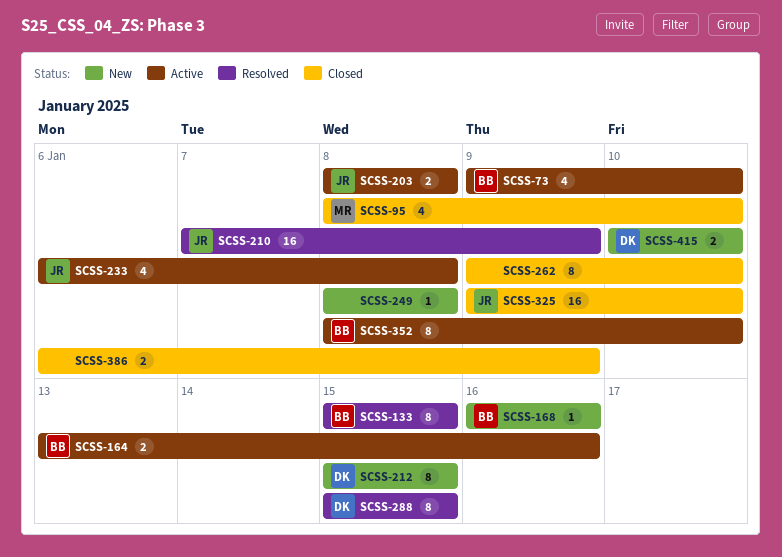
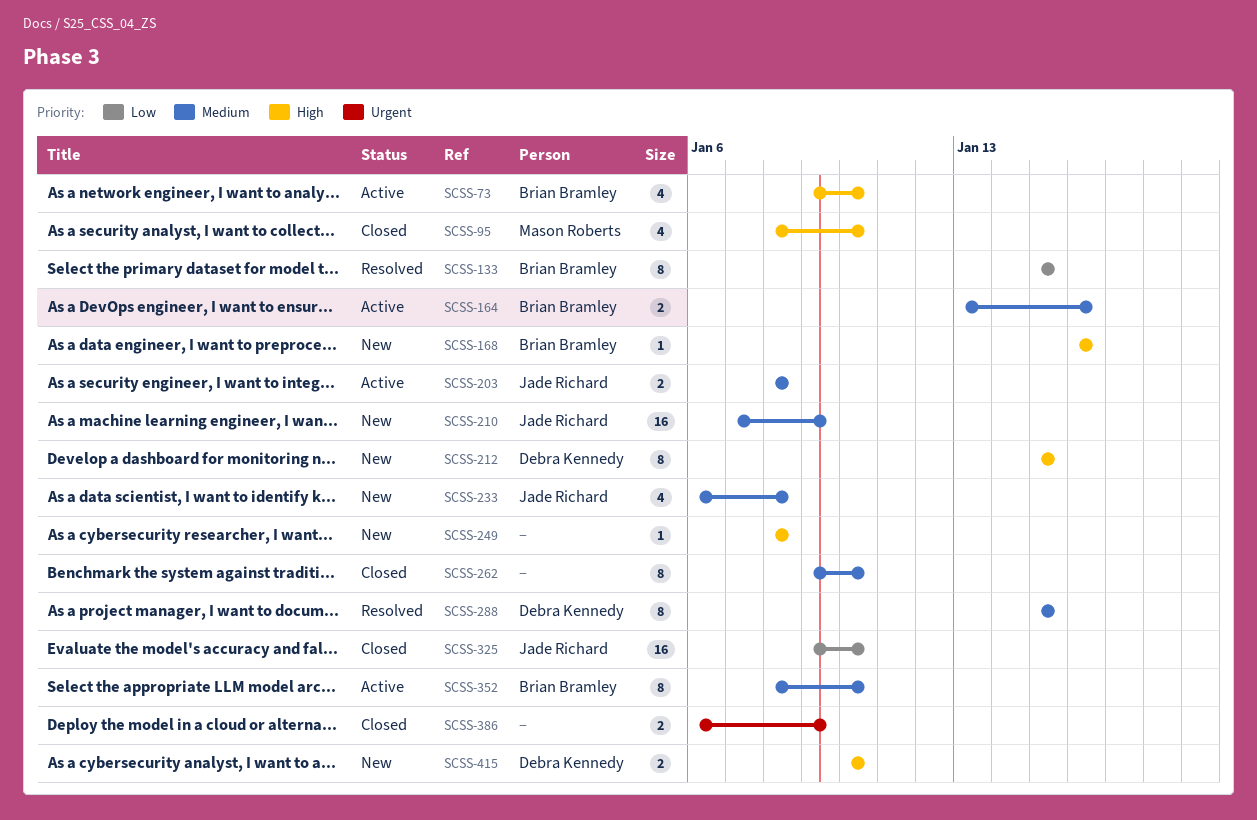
SCSS-210, status: Resolved -> New
SCSS-233, status: Active -> New

